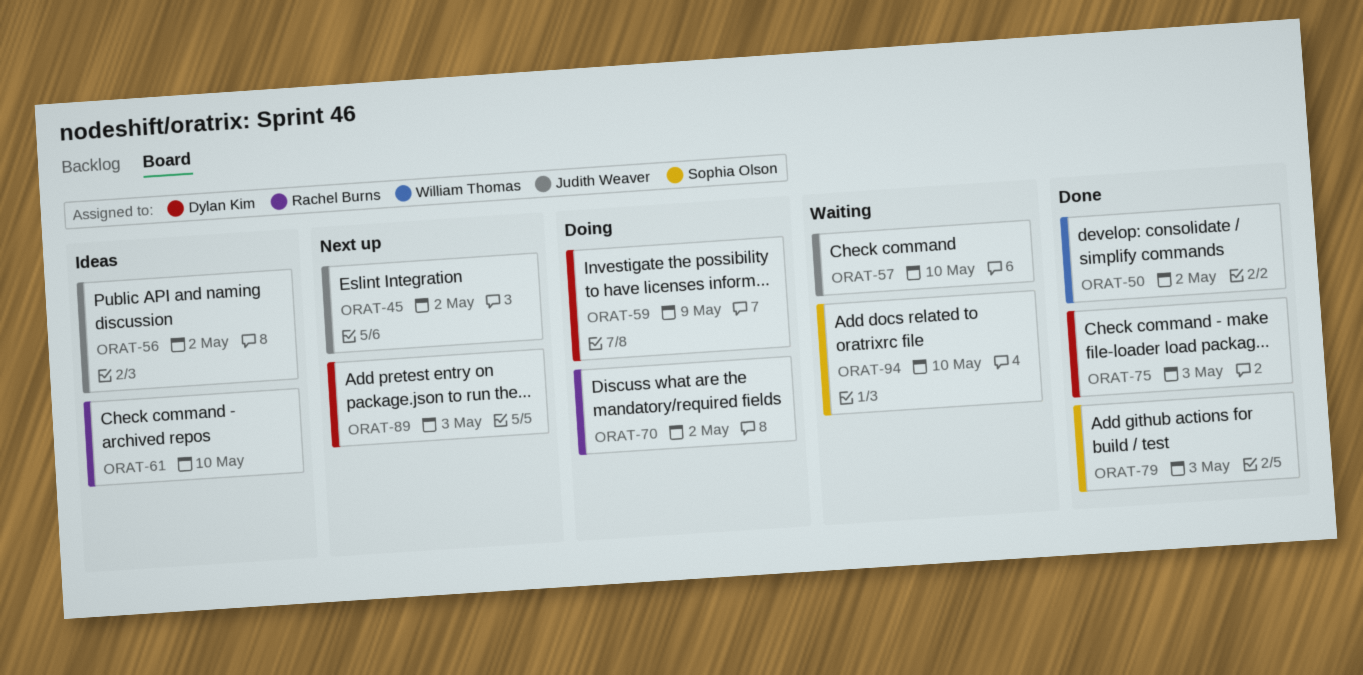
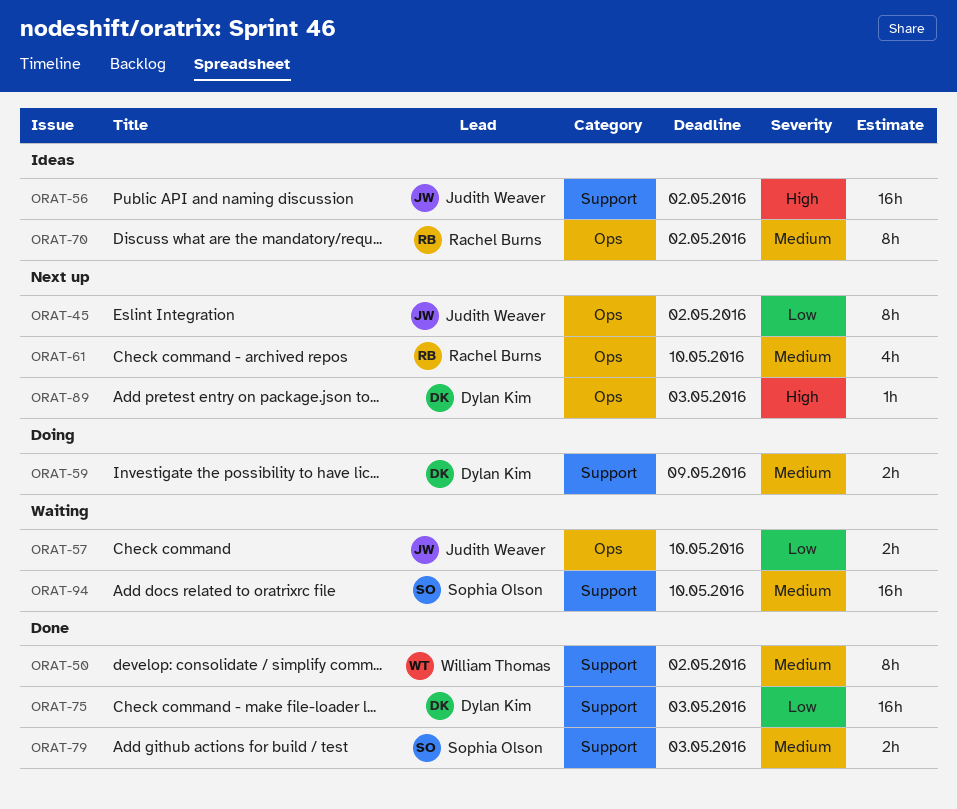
ORAT-61, status: Ideas -> Next up
ORAT-70, status: Doing -> Ideas

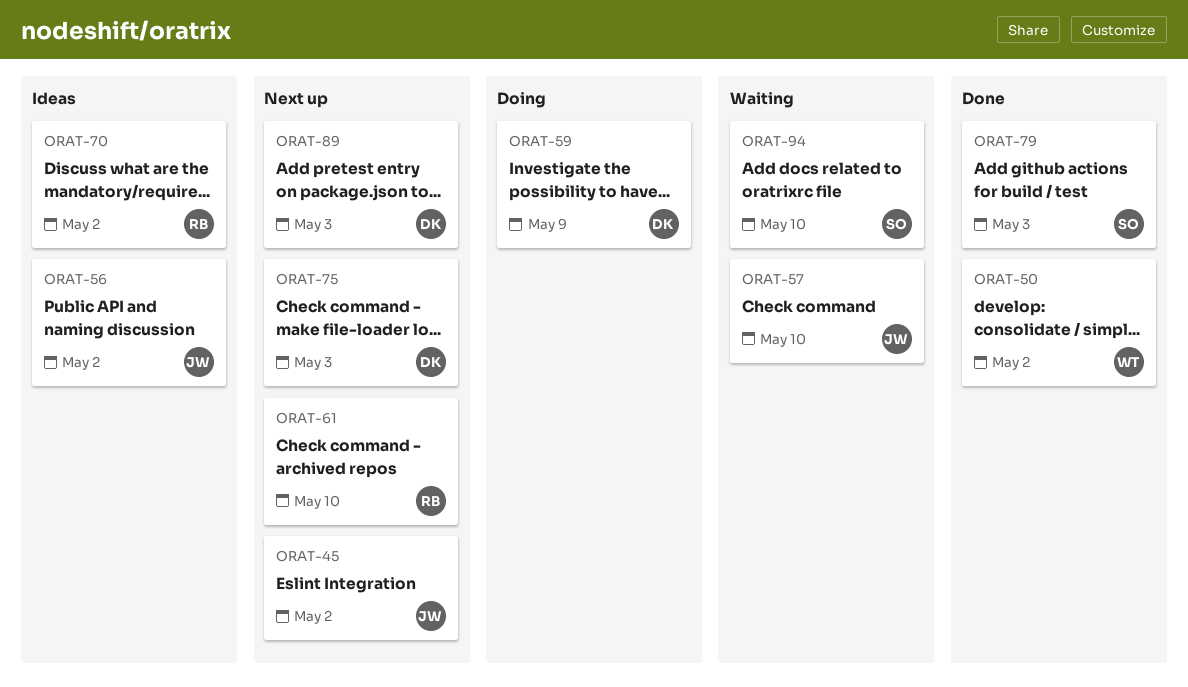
ORAT-75, status: Done -> Next up

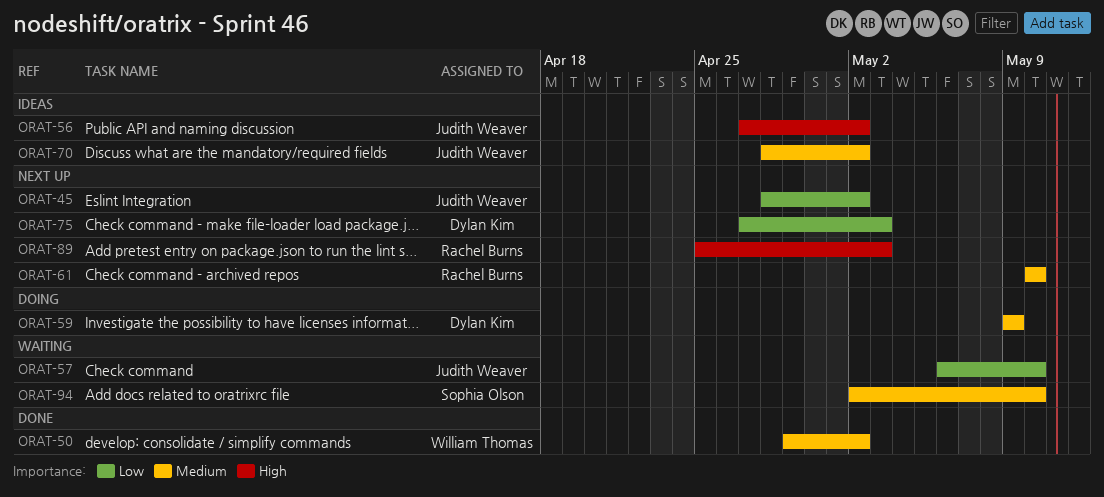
ORAT-70, owner: Rachel Burns -> Judith Weaver
ORAT-79: present -> none
ORAT-89, owner: Dylan Kim -> Rachel Burns

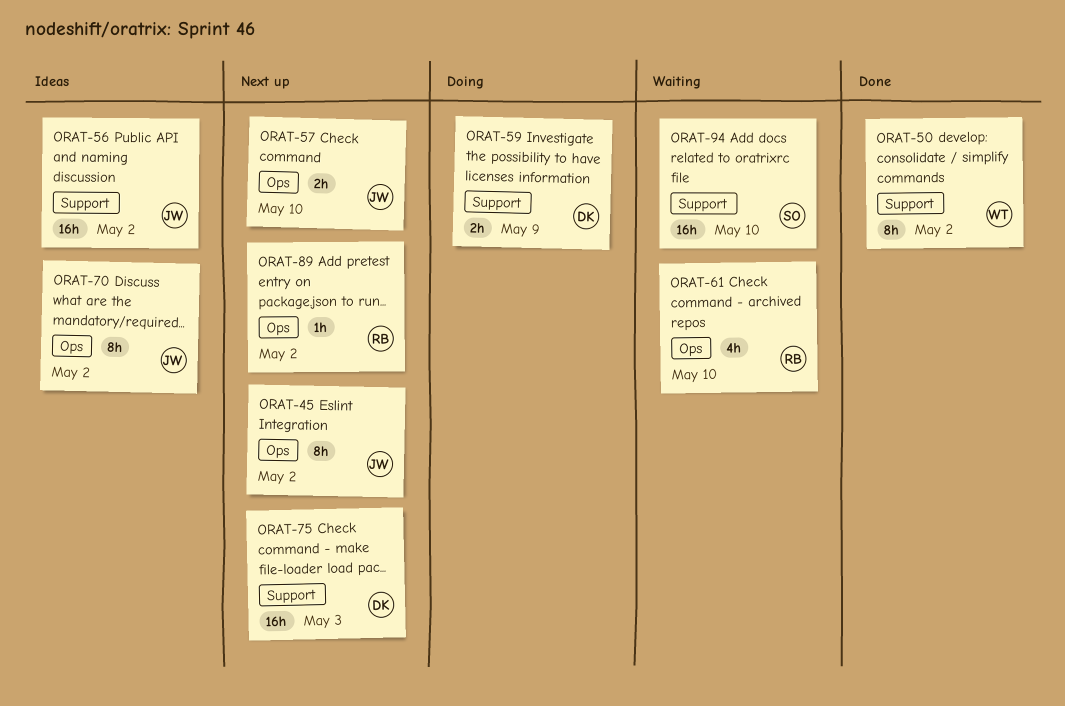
ORAT-57, status: Waiting -> Next up
ORAT-61, status: Next up -> Waiting
ORAT-89, due: May 3 -> May 2

